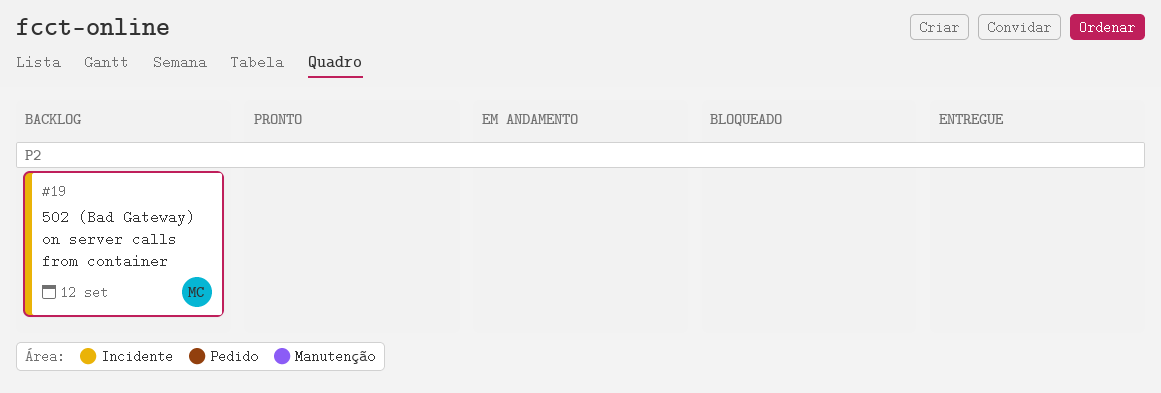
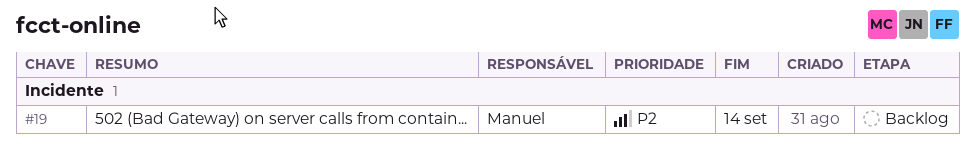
#19, due: Sep 12 -> Sep 14

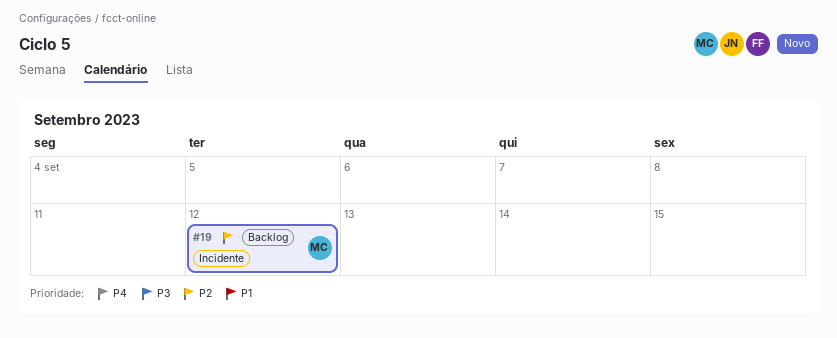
#19, due: Sep 14 -> Sep 12

